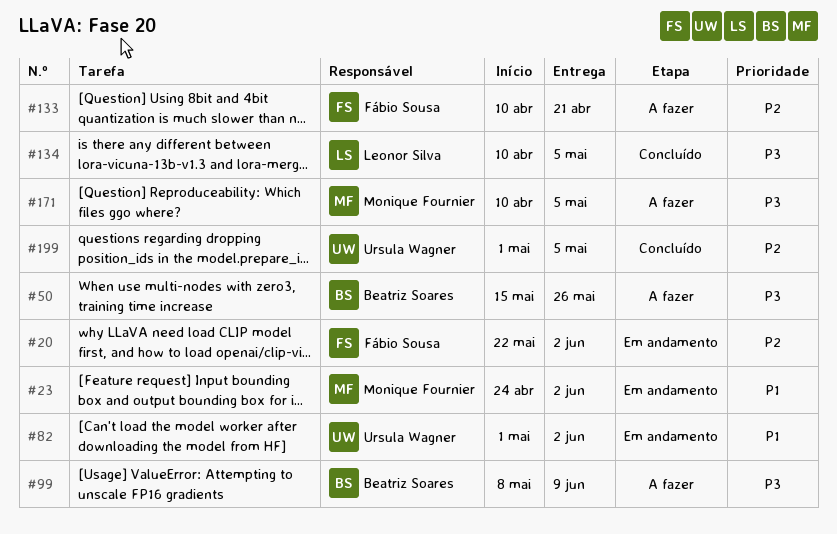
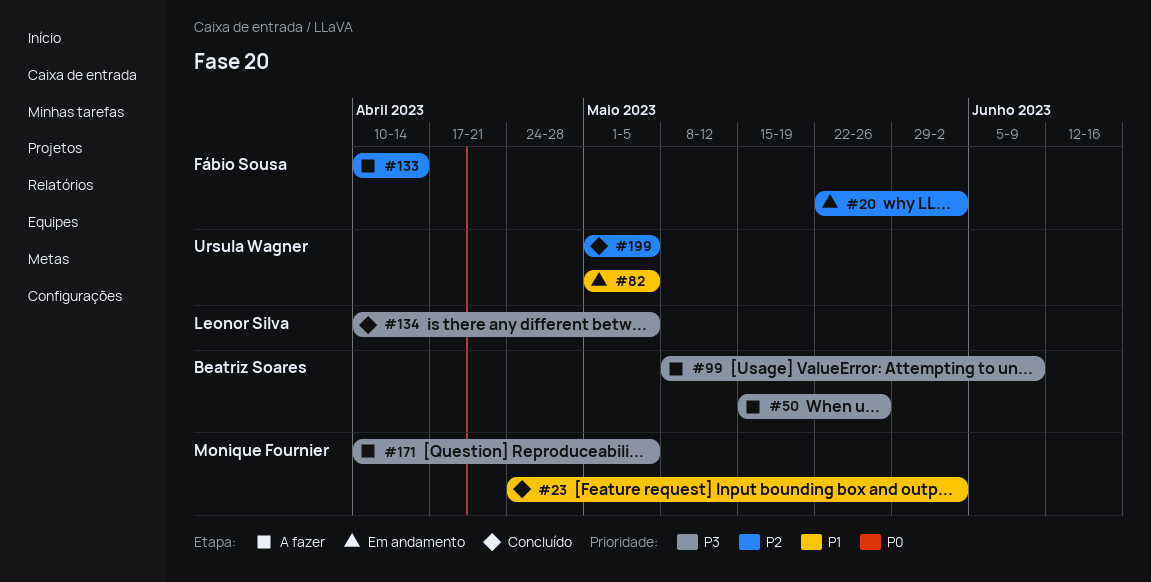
#23, status: Em andamento -> Concluído
#82, due: Jun 2 -> May 5
#133, due: Apr 21 -> Apr 14

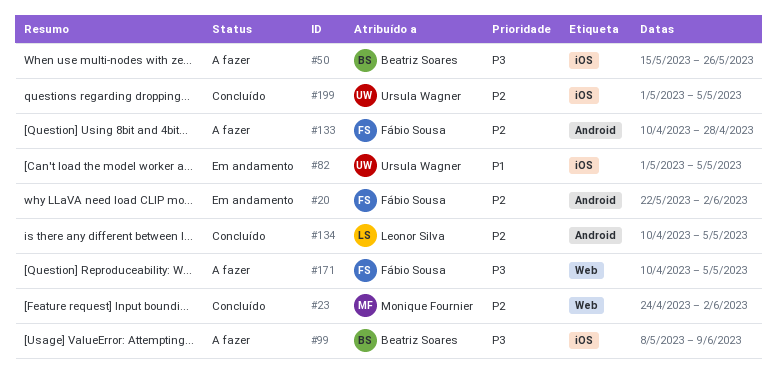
#23, priority: P1 -> P2
#133, due: Apr 14 -> Apr 28
#134, priority: P3 -> P2
#171, owner: Monique Fournier -> Fábio Sousa

